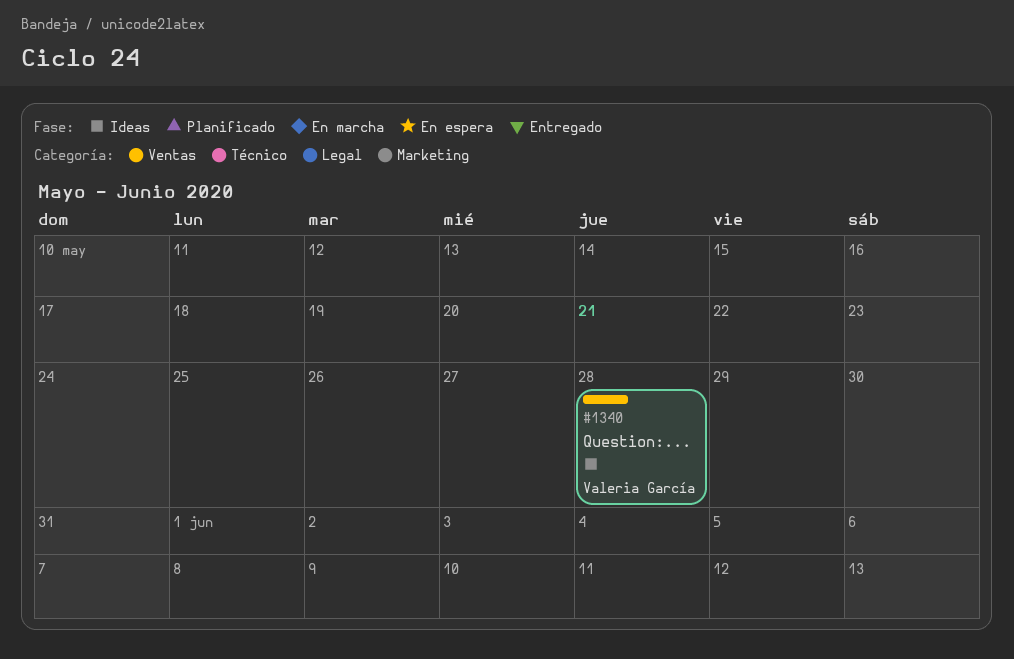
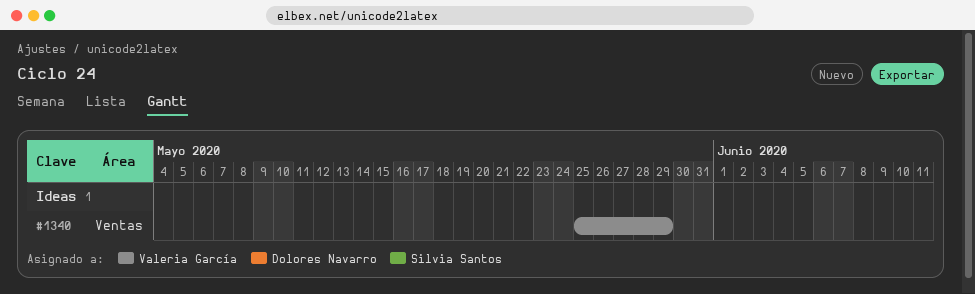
#1340, due: May 28 -> May 29

